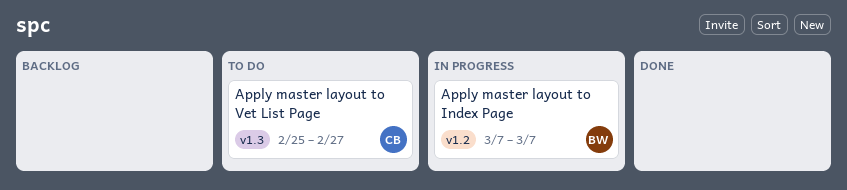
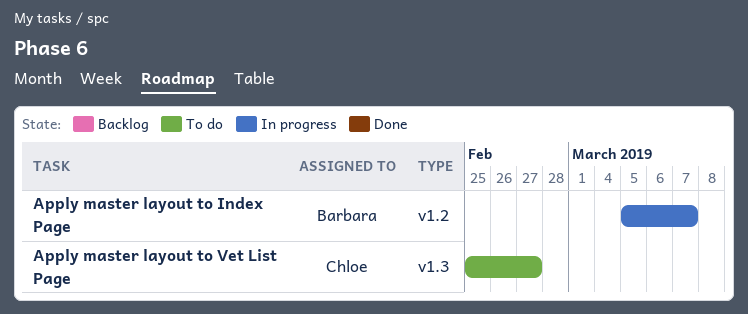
Apply master layout to Index Page, start: Mar 7 -> Mar 5

